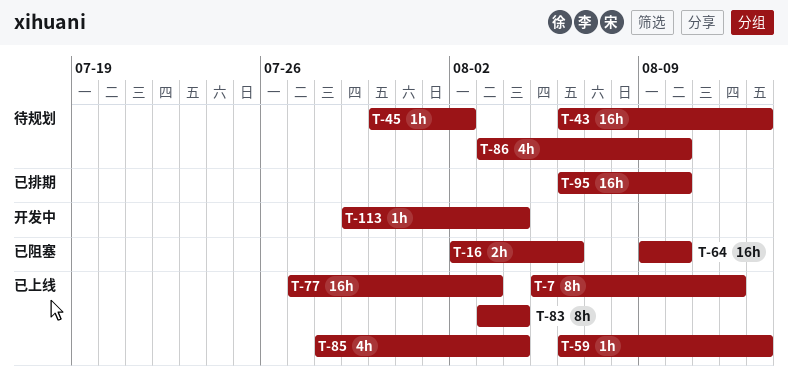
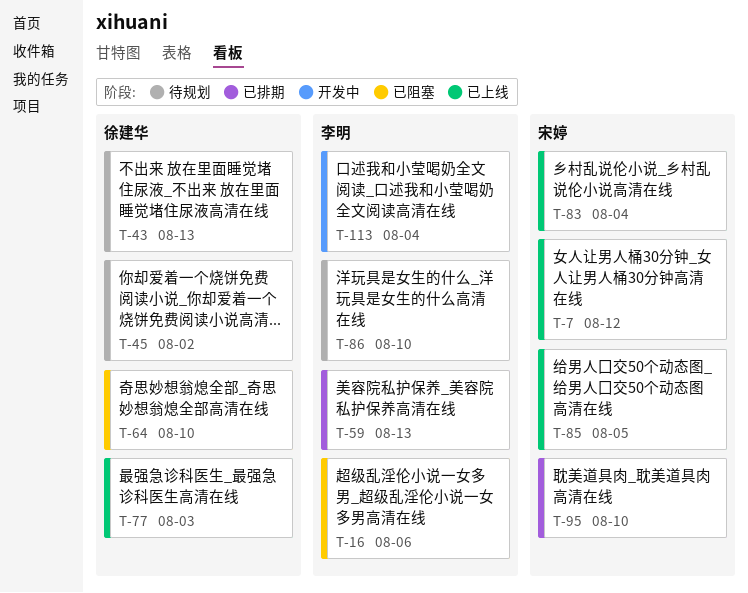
T-59, status: 已上线 -> 已排期
T-85, due: Aug 4 -> Aug 5

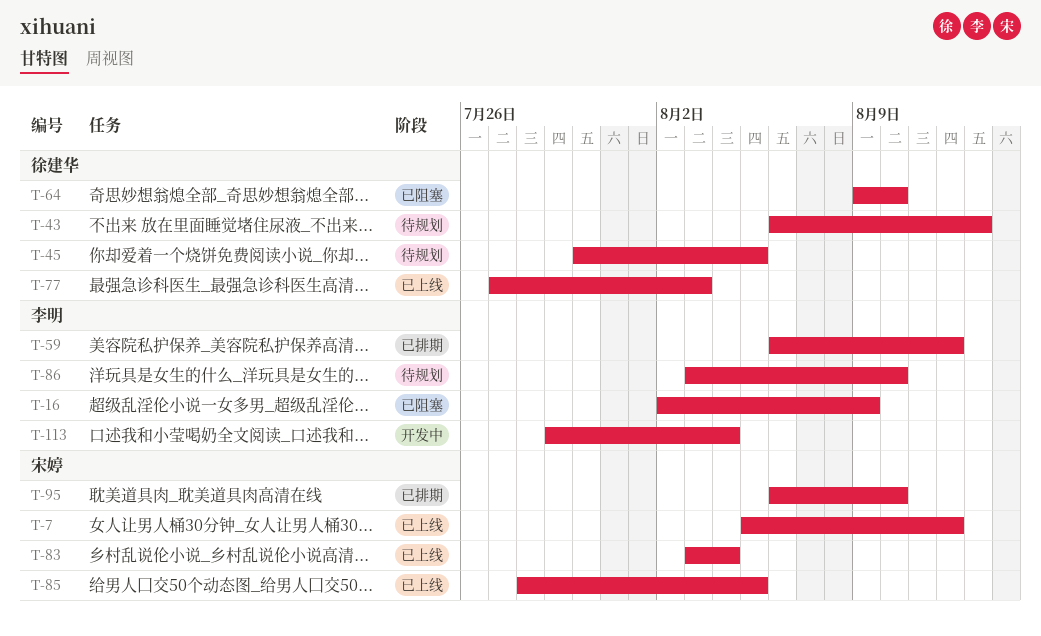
T-16, due: Aug 6 -> Aug 9
T-45, due: Aug 2 -> Aug 5
T-59, due: Aug 13 -> Aug 12

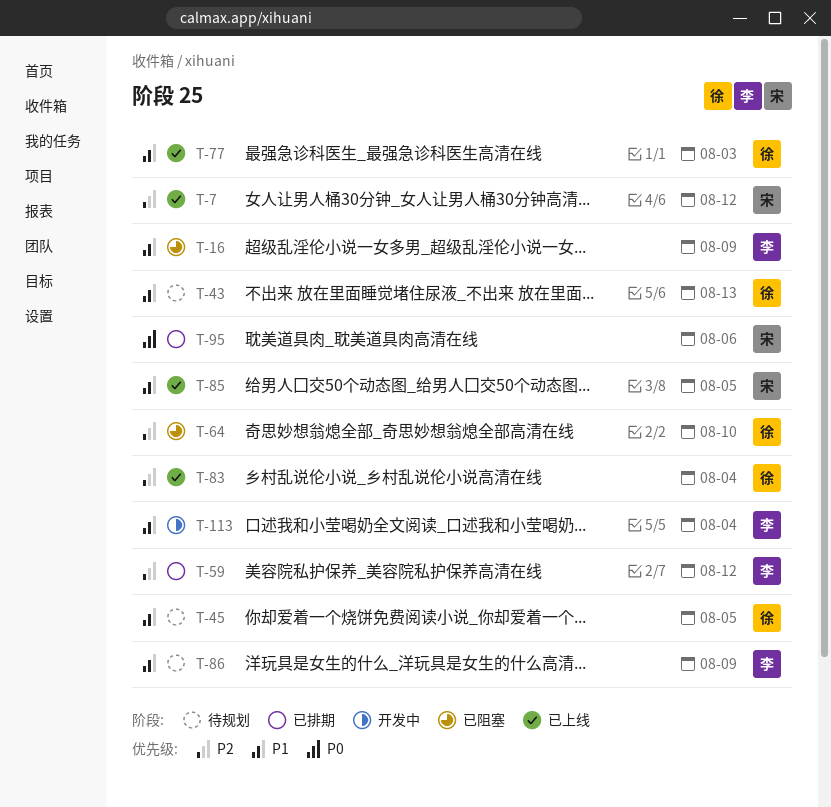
T-83, owner: 宋婷 -> 徐建华
T-86, due: Aug 10 -> Aug 9
T-95, due: Aug 10 -> Aug 6

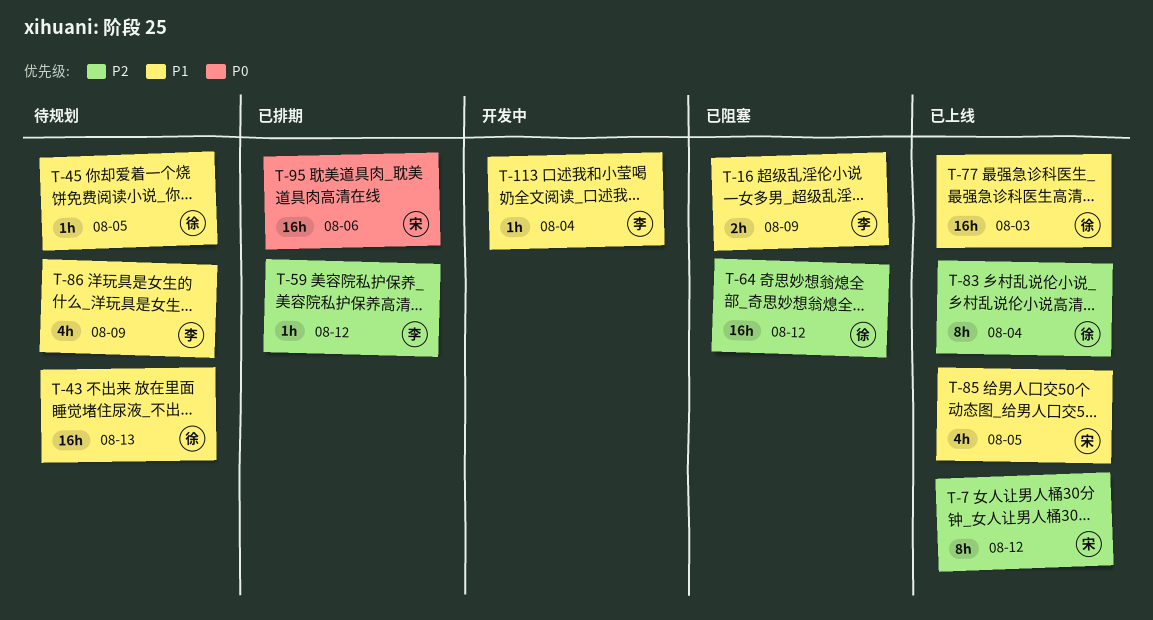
T-64, due: Aug 10 -> Aug 12

